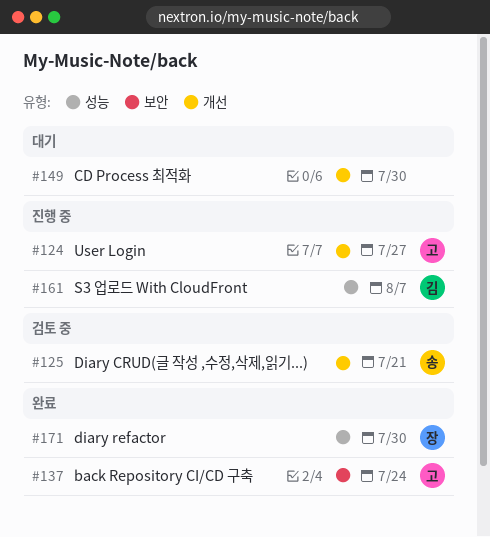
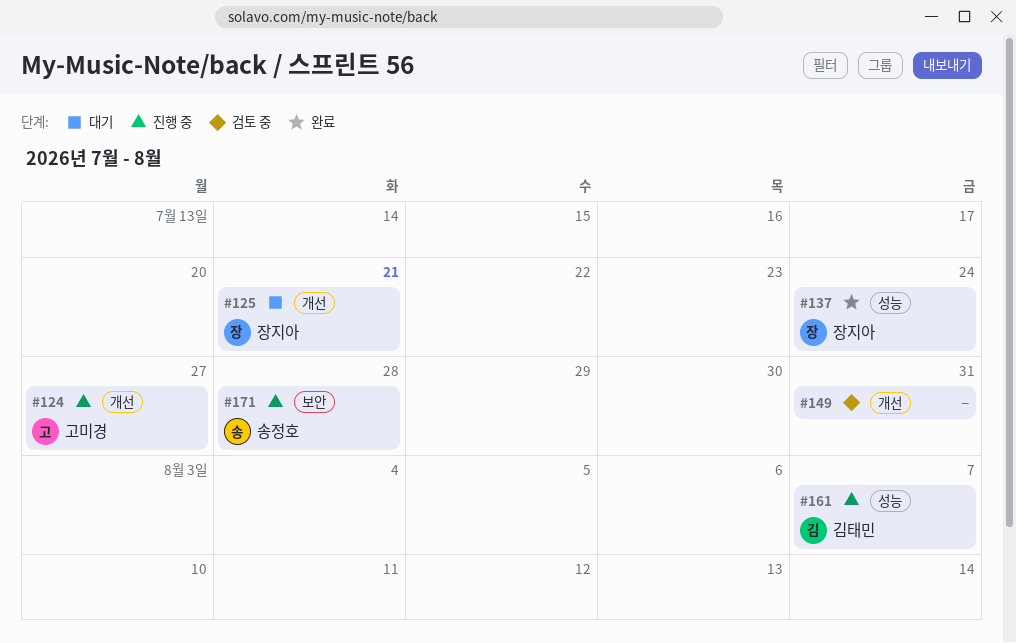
#125, status: 검토 중 -> 대기
#125, owner: 송정호 -> 장지아
#137, owner: 고미경 -> 장지아
#137, label: 보안 -> 성능
#149, status: 대기 -> 검토 중
#149, due: Jul 30 -> Jul 31
#171, status: 완료 -> 진행 중
#171, owner: 장지아 -> 송정호
#171, label: 성능 -> 보안
#171, due: Jul 30 -> Jul 28

